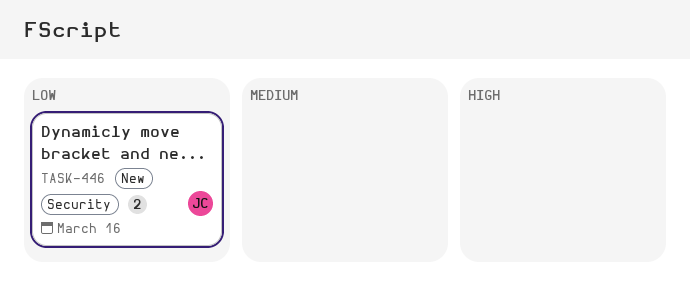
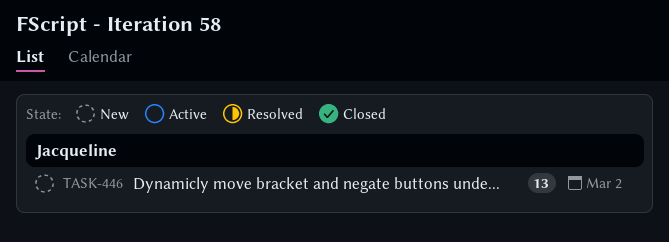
TASK-446, estimate: 2 -> 13
TASK-446, due: Mar 16 -> Mar 2

